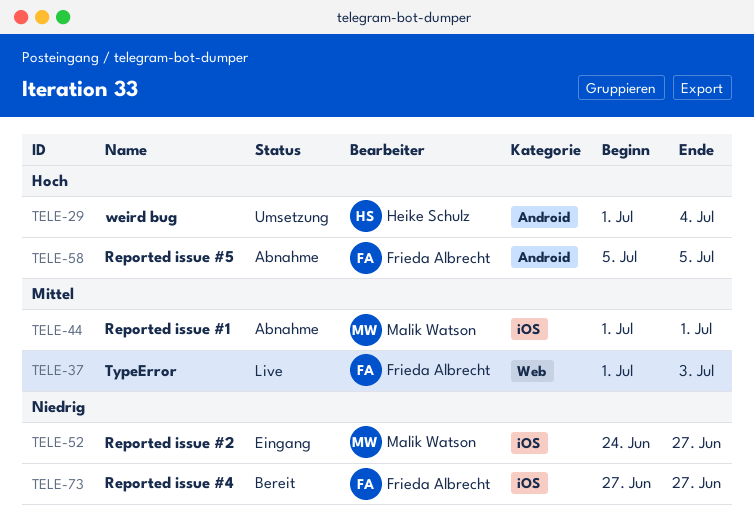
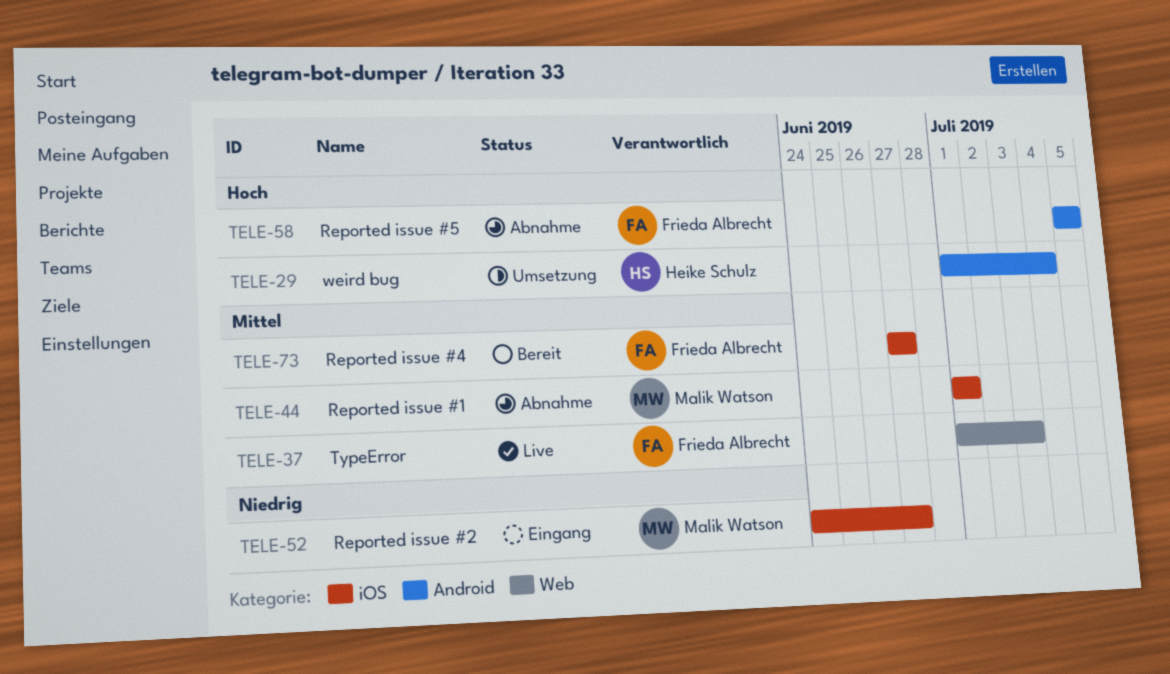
TELE-73, priority: Niedrig -> Mittel

